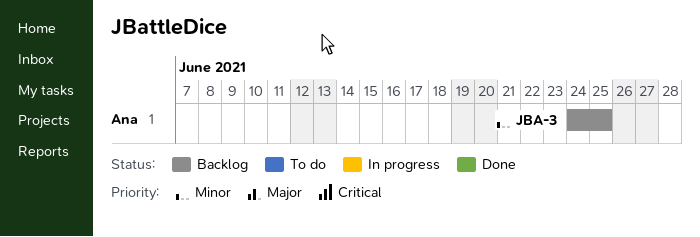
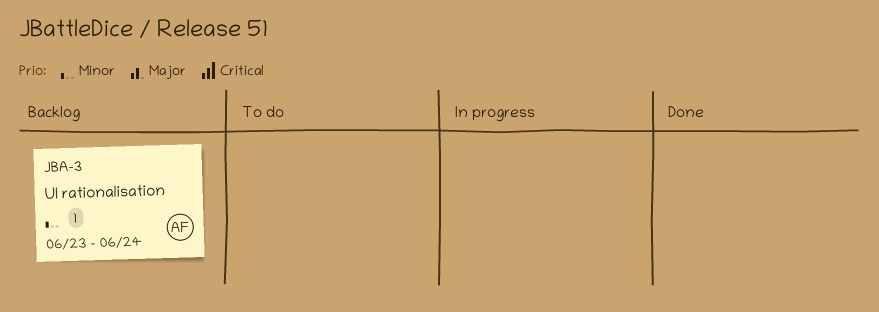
JBA-3, start: Jun 24 -> Jun 23
JBA-3, due: Jun 25 -> Jun 24

